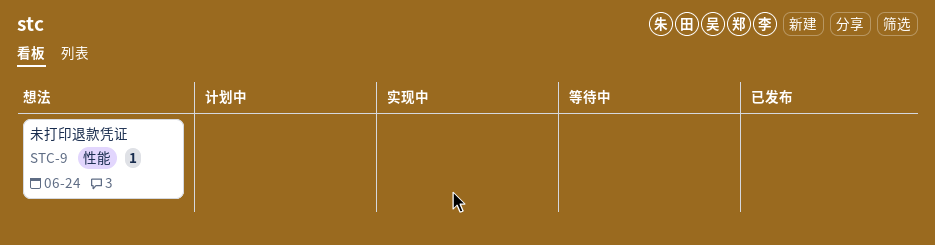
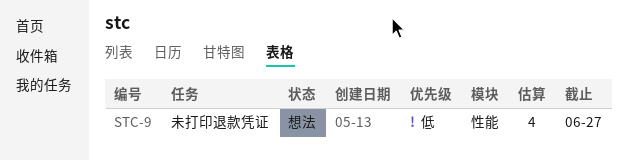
STC-9, estimate: 1 -> 4
STC-9, due: Jun 24 -> Jun 27

